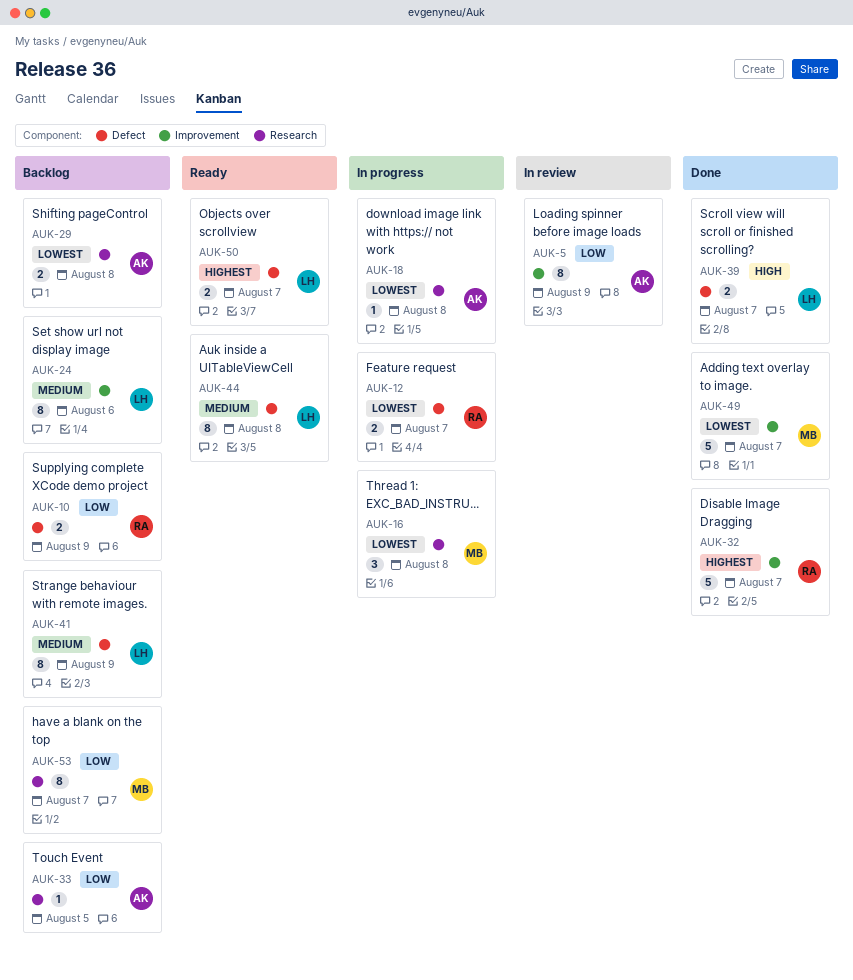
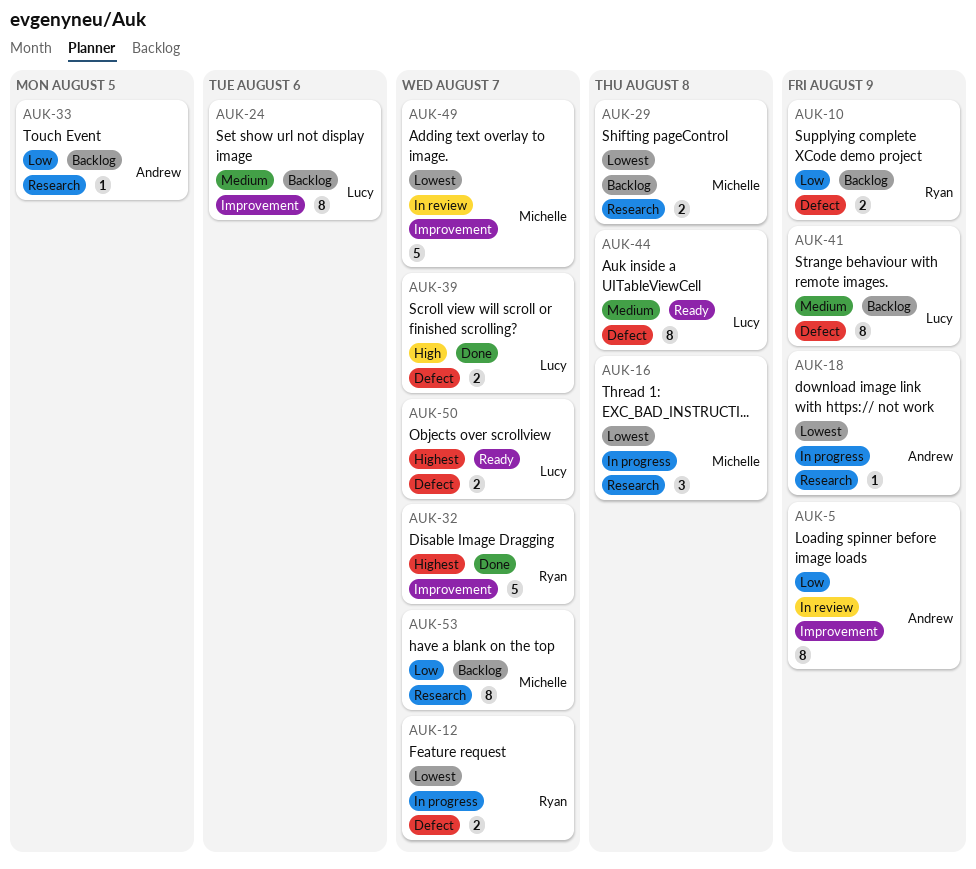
AUK-18, due: Aug 8 -> Aug 9
AUK-29, owner: Andrew -> Michelle
AUK-49, status: Done -> In review

